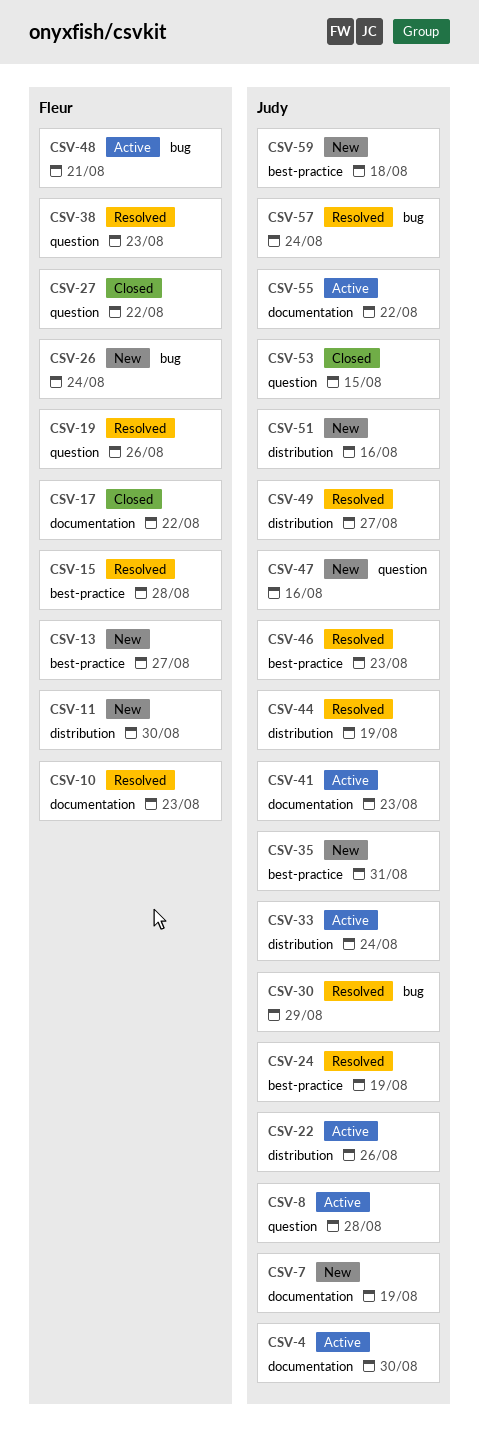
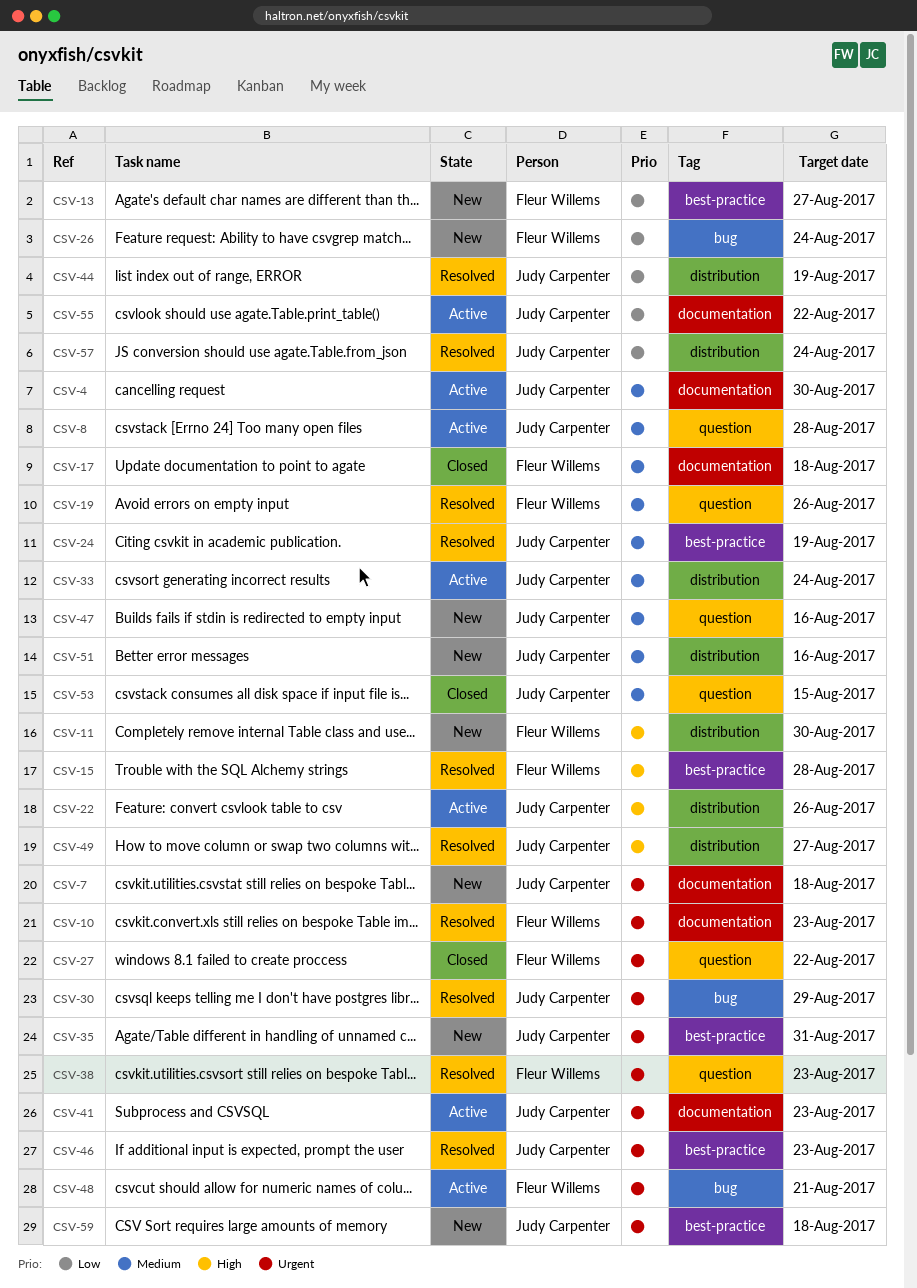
CSV-7, due: Aug 19 -> Aug 18
CSV-17, due: Aug 22 -> Aug 18
CSV-57, label: bug -> distribution

